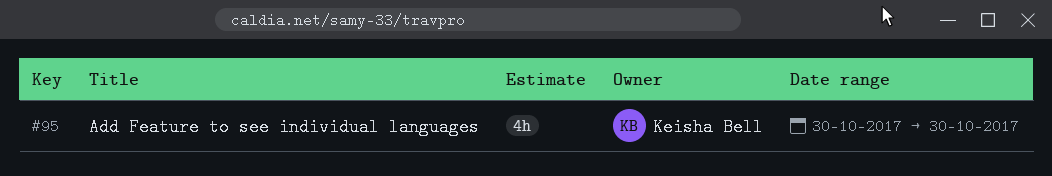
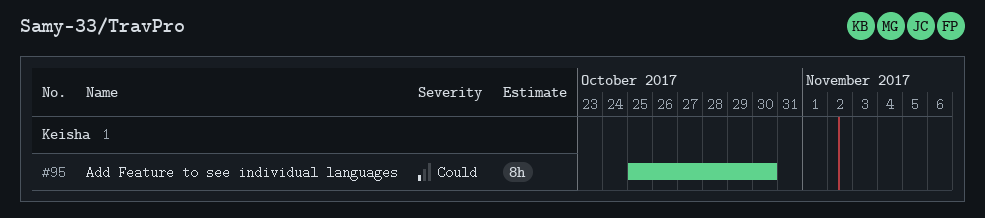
#95, estimate: 4h -> 8h
#95, start: Oct 30 -> Oct 25

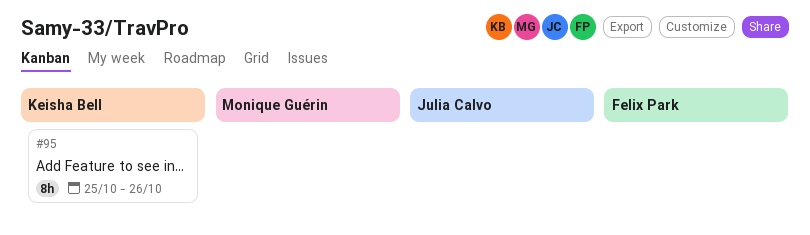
#95, due: Oct 30 -> Oct 26

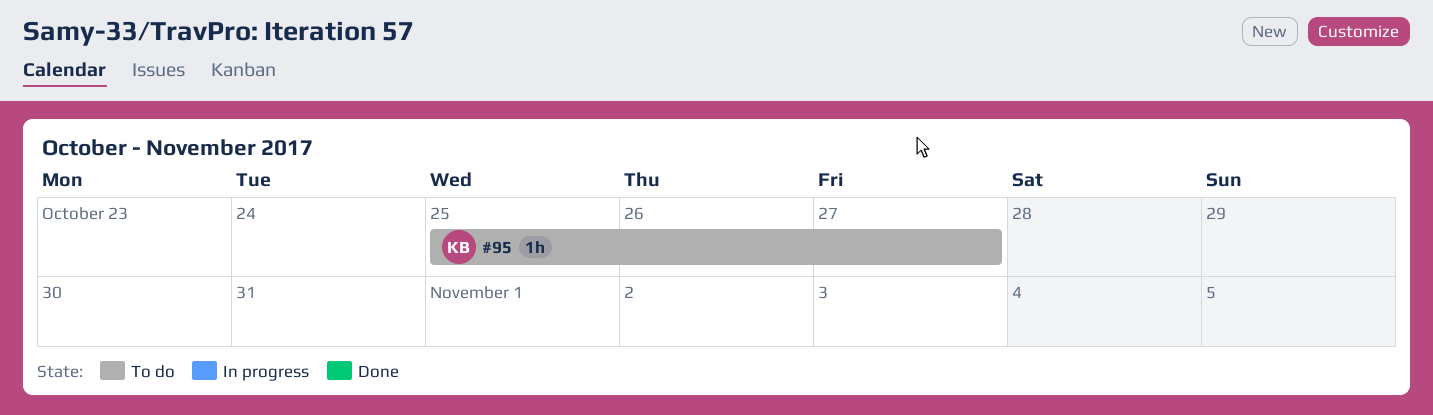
#95, estimate: 8h -> 1h
#95, due: Oct 26 -> Oct 27

